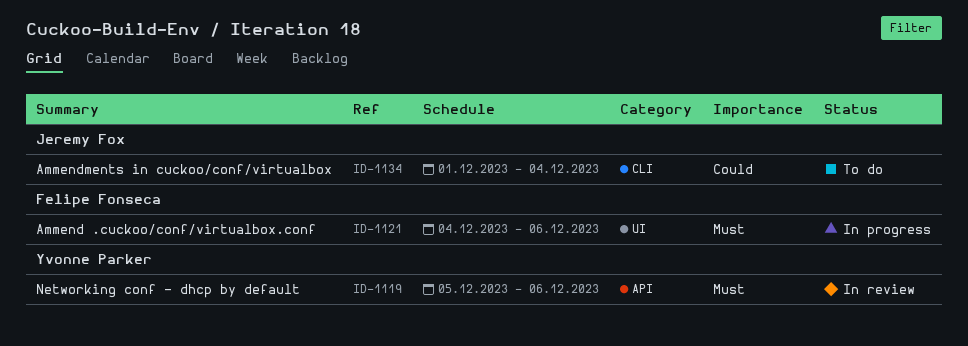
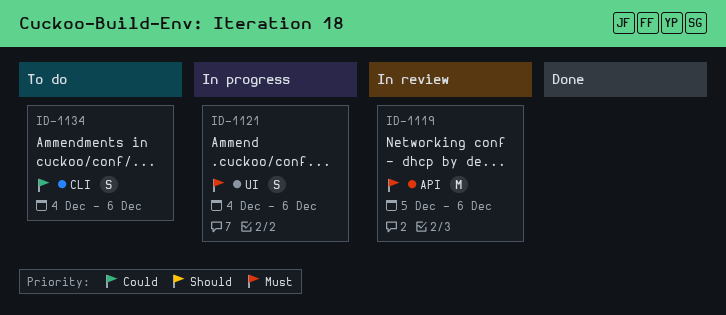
ID-1134, start: Dec 1 -> Dec 4
ID-1134, due: Dec 4 -> Dec 6

